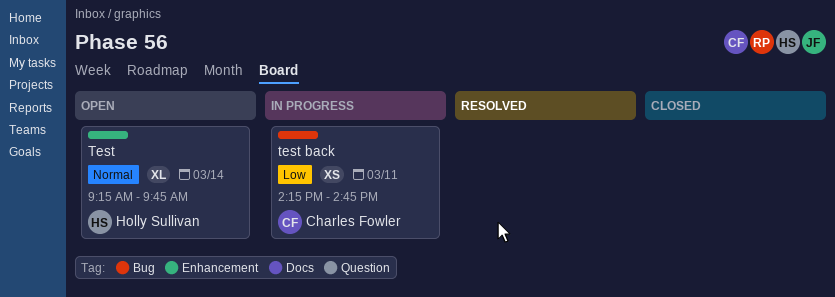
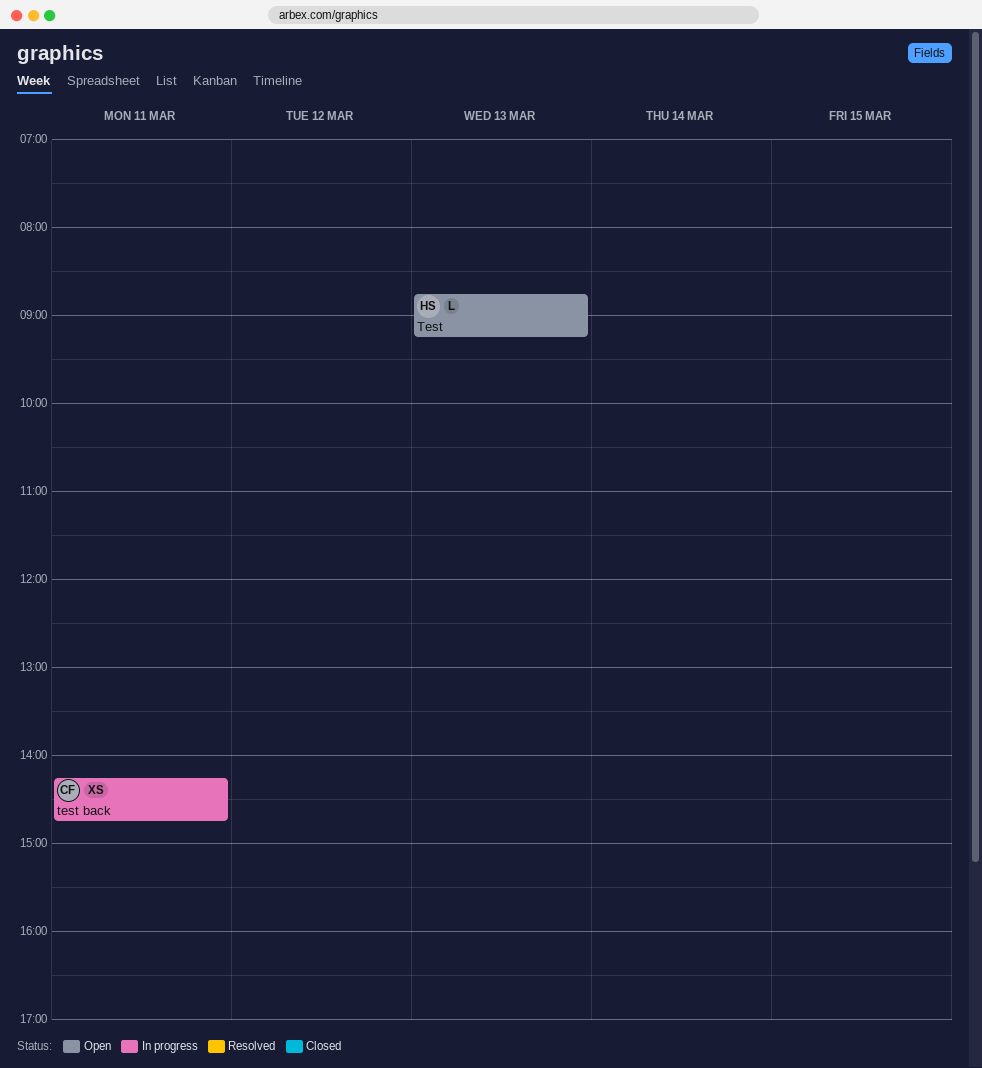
Test, estimate: XL -> L
Test, day: Mar 14 -> Mar 13
Test, begins: 09:15 -> 08:45
Test, ends: 09:45 -> 09:15

